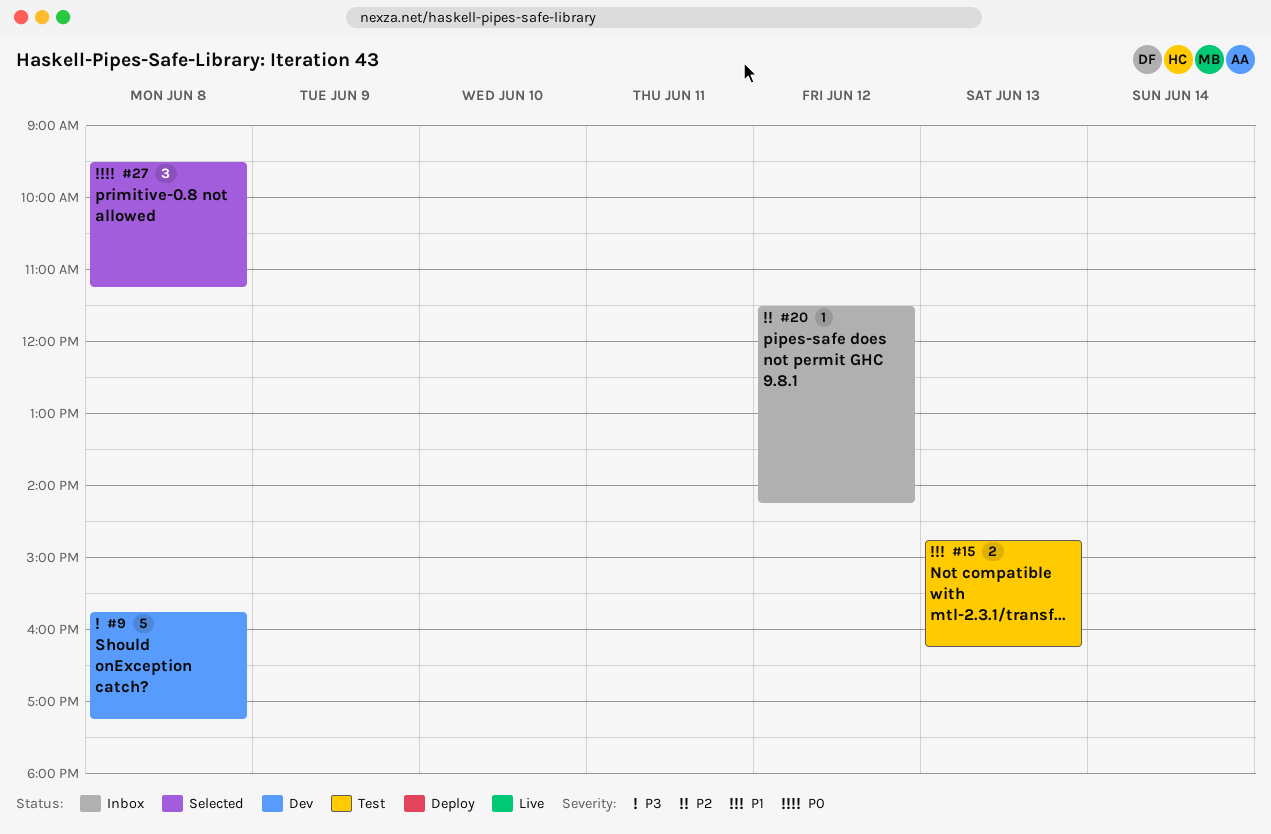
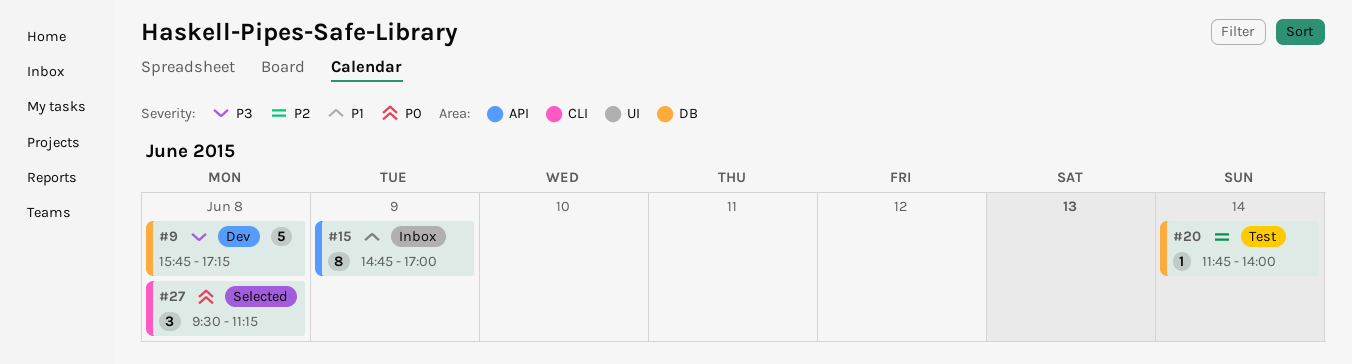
#15, status: Test -> Inbox
#15, estimate: 2 -> 8
#15, day: Jun 13 -> Jun 9
#15, ends: 16:15 -> 17:00
#20, status: Inbox -> Test
#20, day: Jun 12 -> Jun 14
#20, begins: 11:30 -> 11:45
#20, ends: 14:15 -> 14:00

